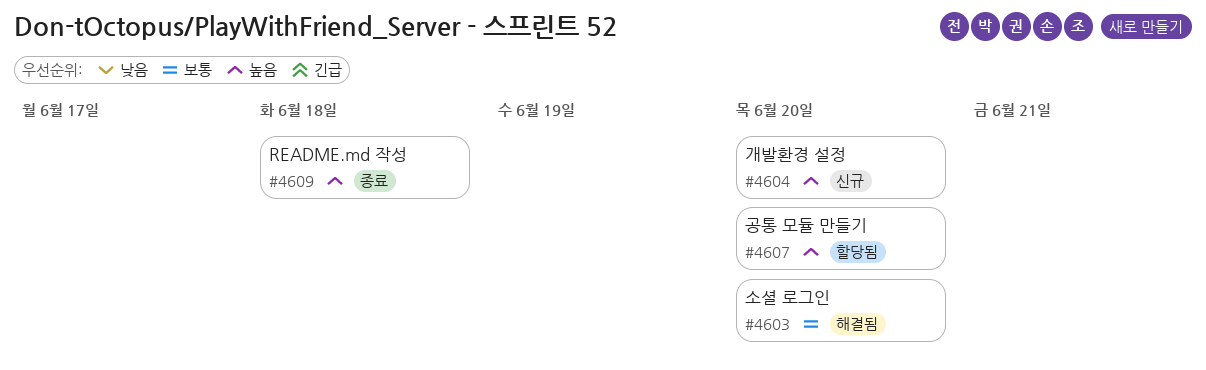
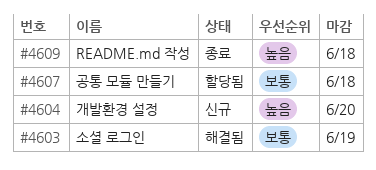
#4603, due: Jun 20 -> Jun 19
#4607, priority: 높음 -> 보통
#4607, due: Jun 20 -> Jun 18

